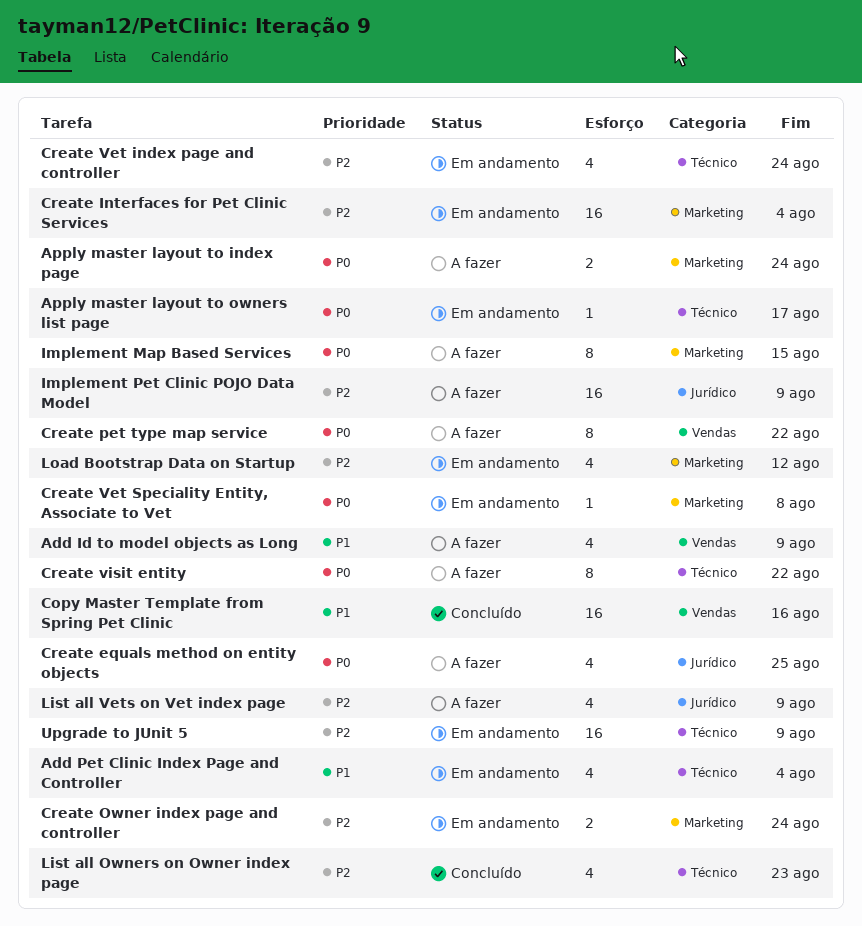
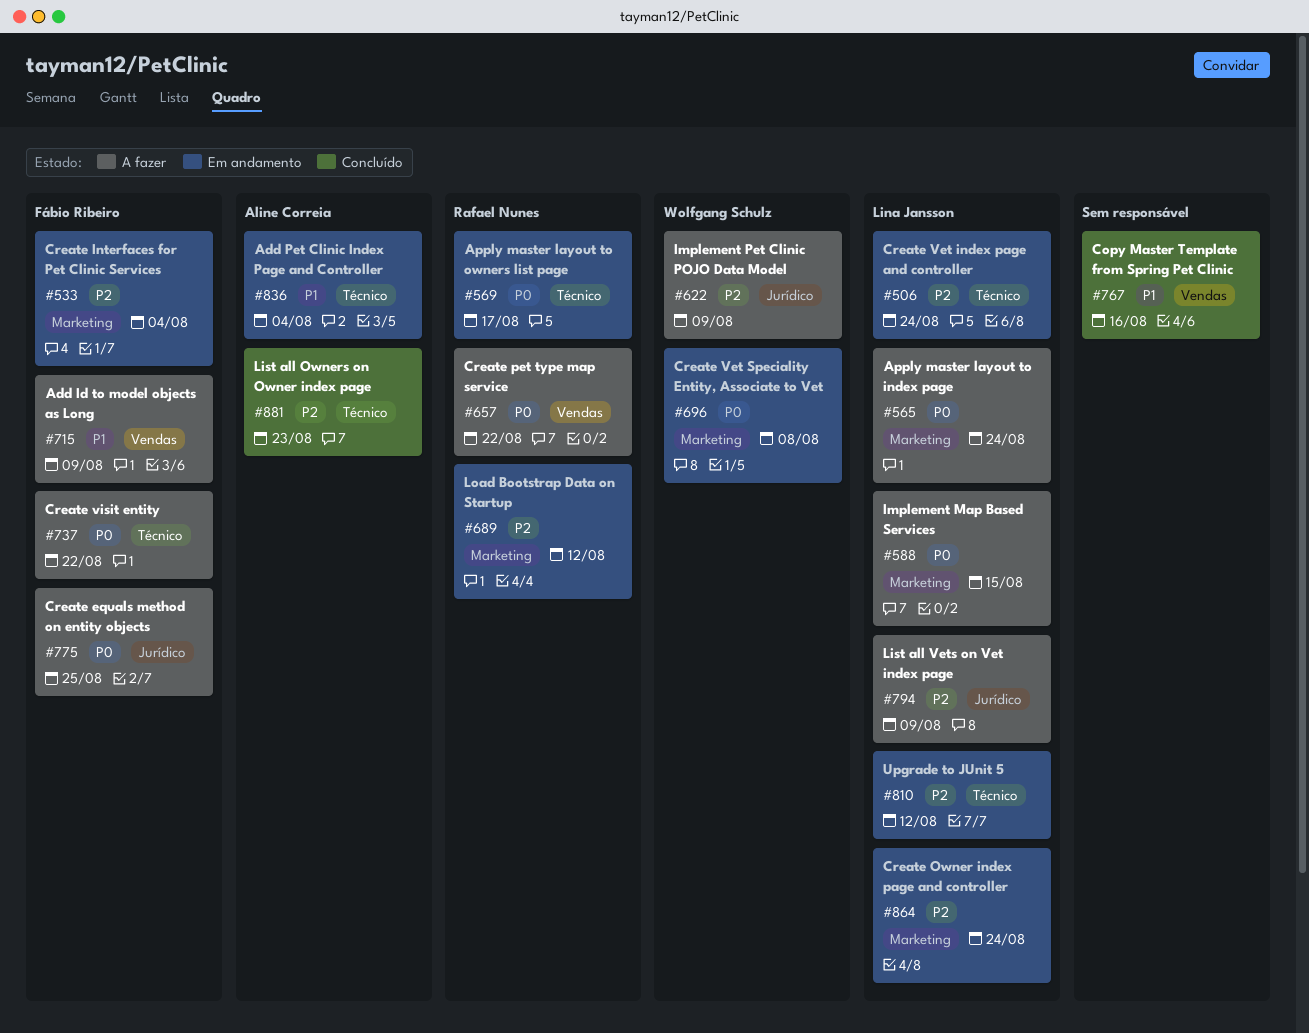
Upgrade to JUnit 5, due: Aug 9 -> Aug 12

